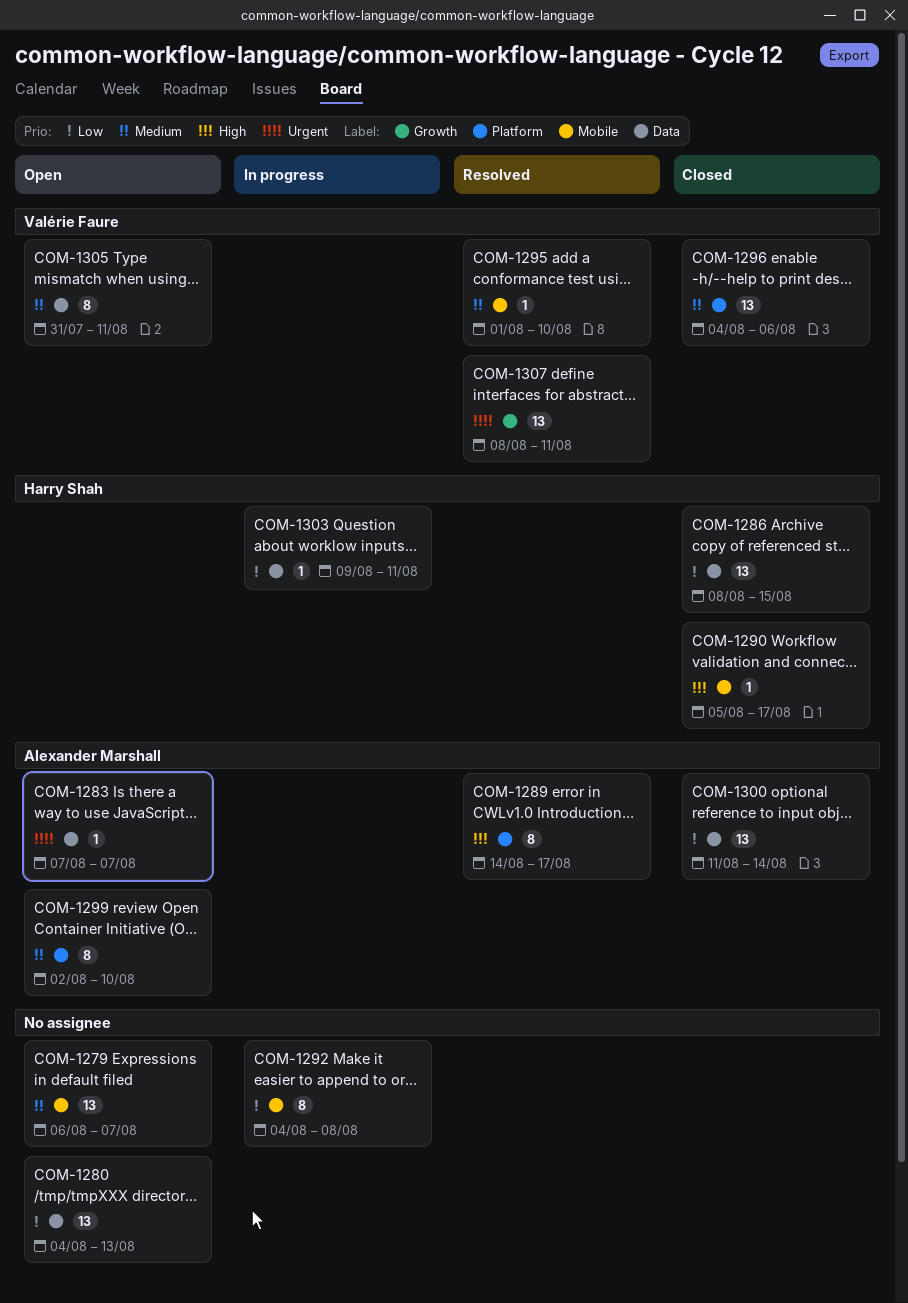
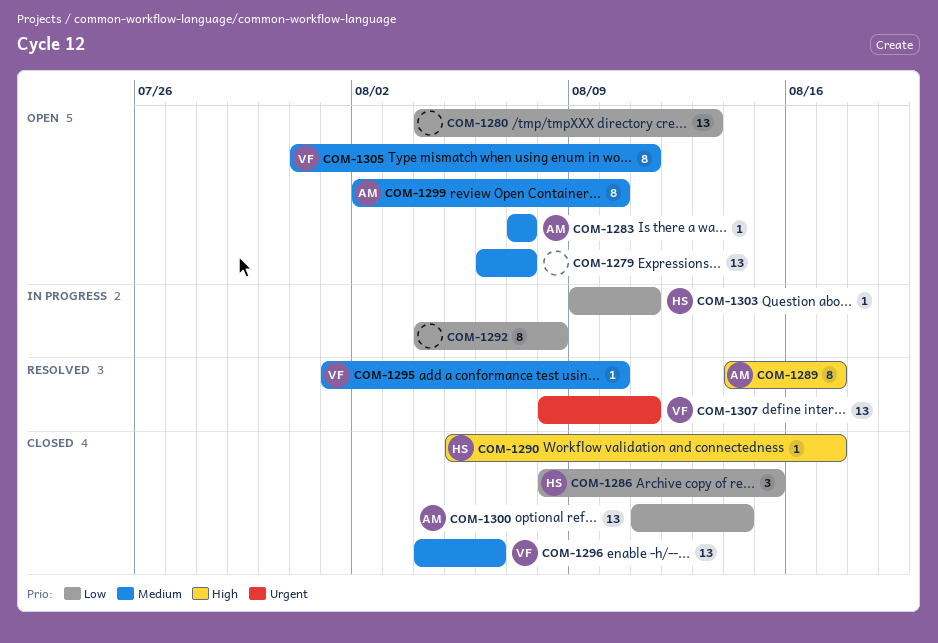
COM-1283, priority: Urgent -> Medium
COM-1286, estimate: 13 -> 3

